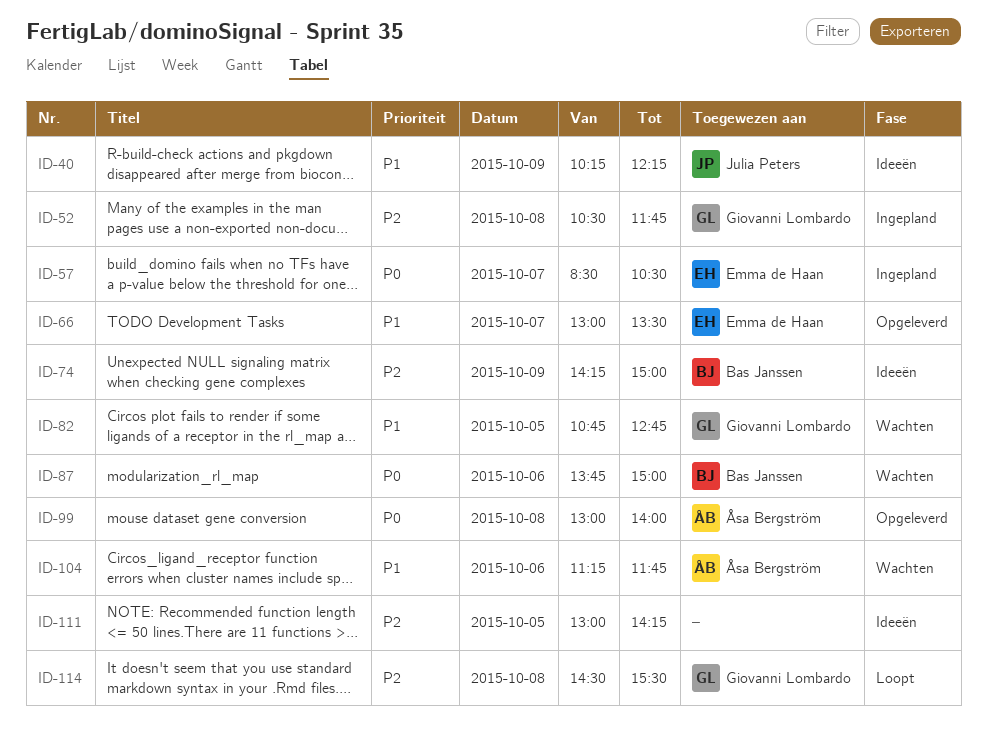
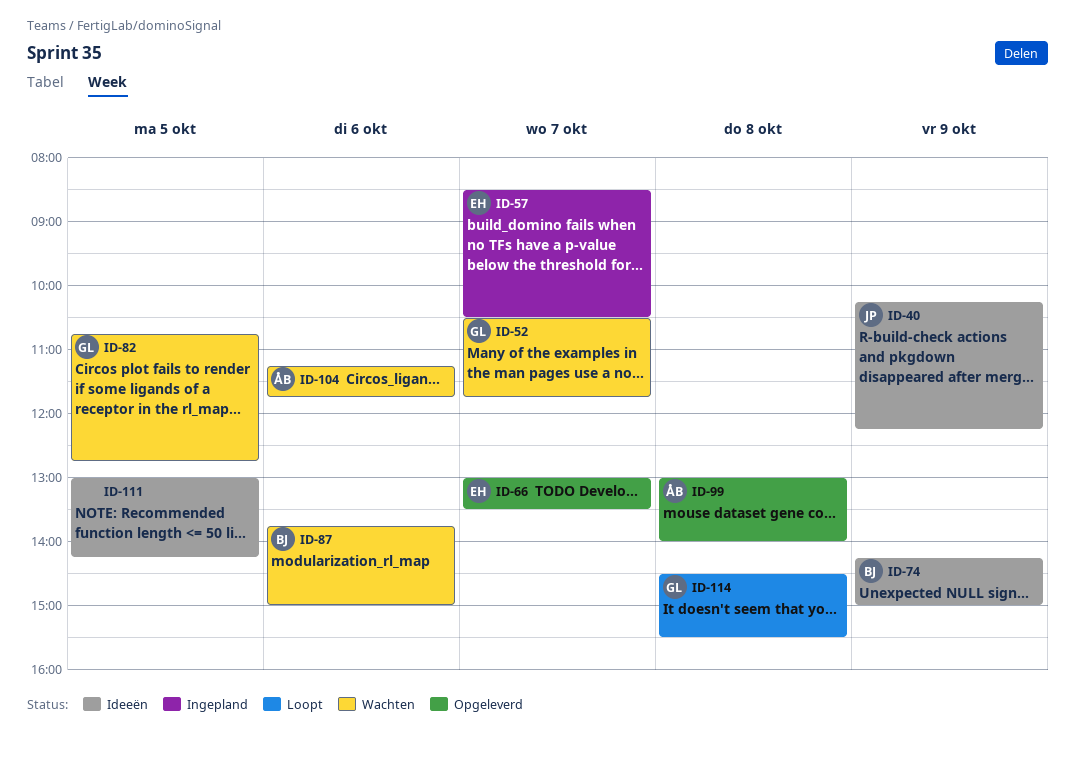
ID-52, status: Ingepland -> Wachten
ID-52, day: Oct 8 -> Oct 7

